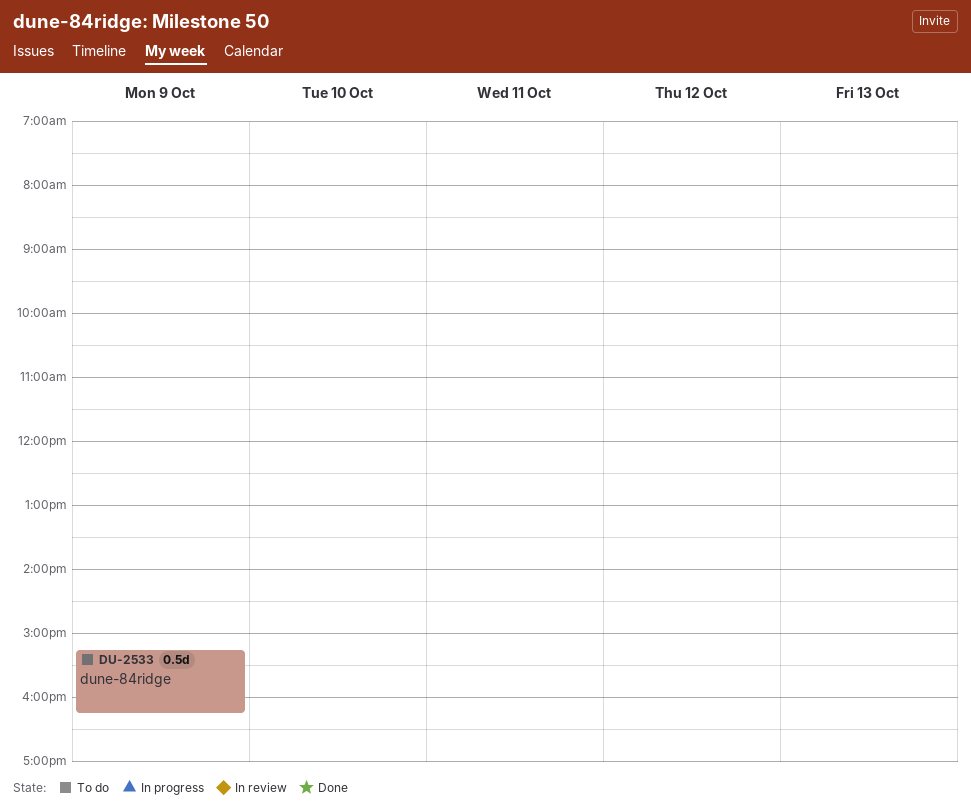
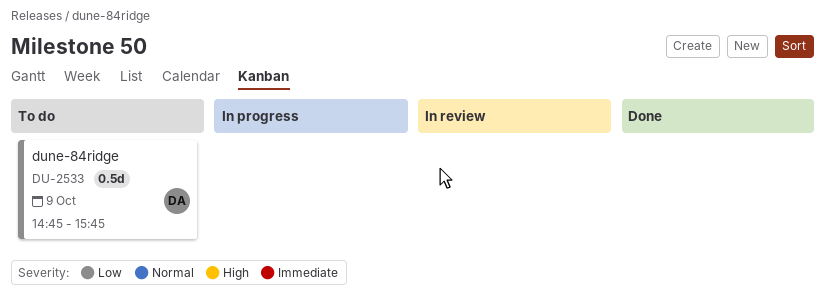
DU-2533, begins: 15:15 -> 14:45
DU-2533, ends: 16:15 -> 15:45

